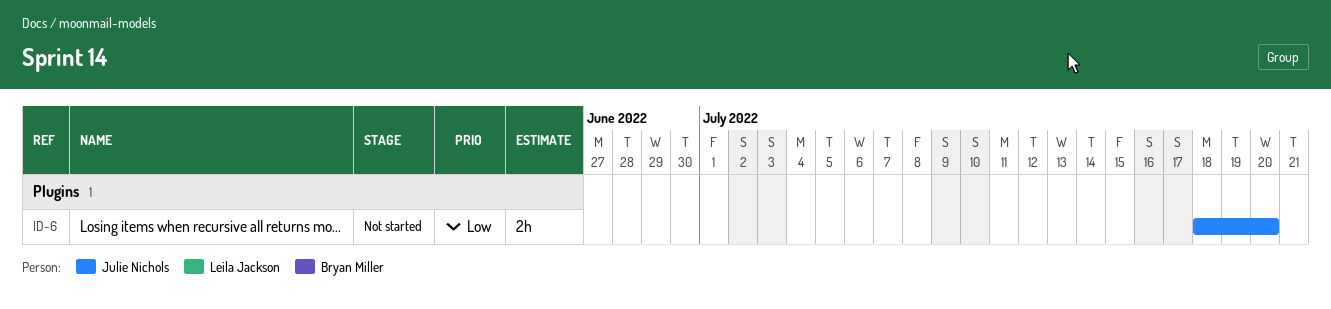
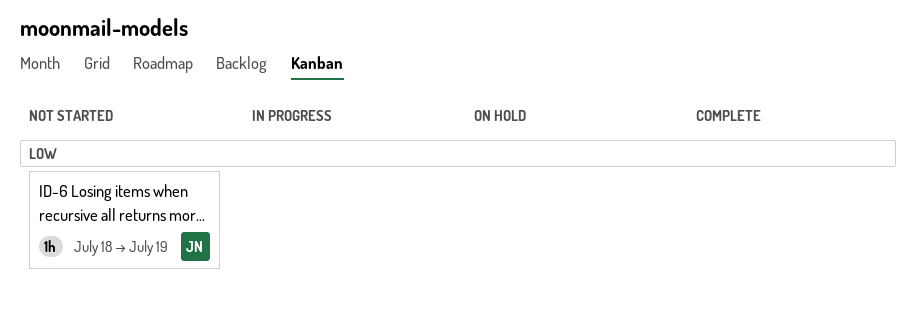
ID-6, estimate: 2h -> 1h
ID-6, due: Jul 20 -> Jul 19

